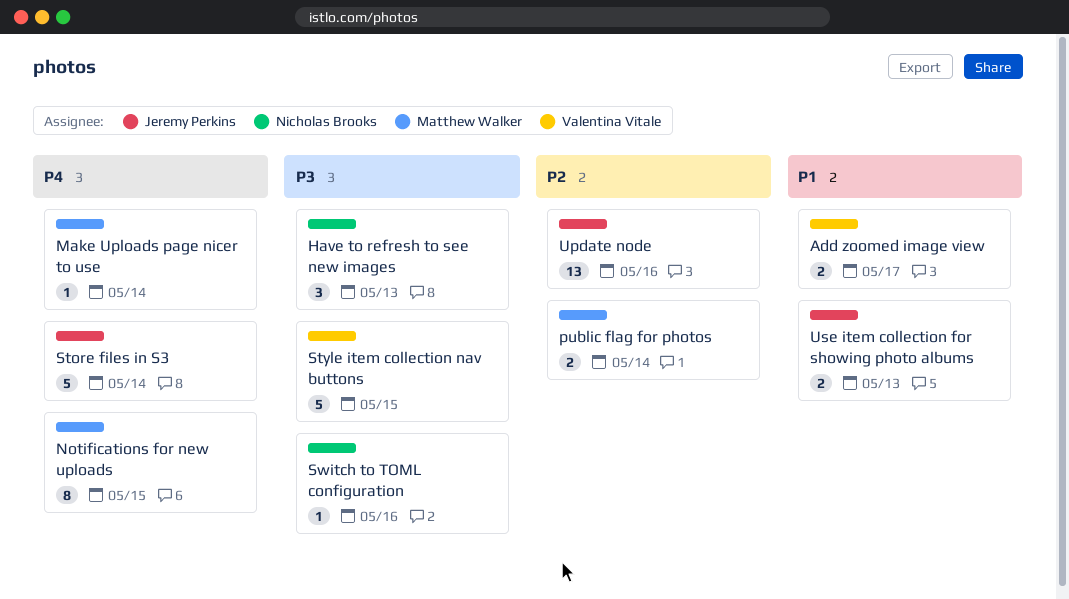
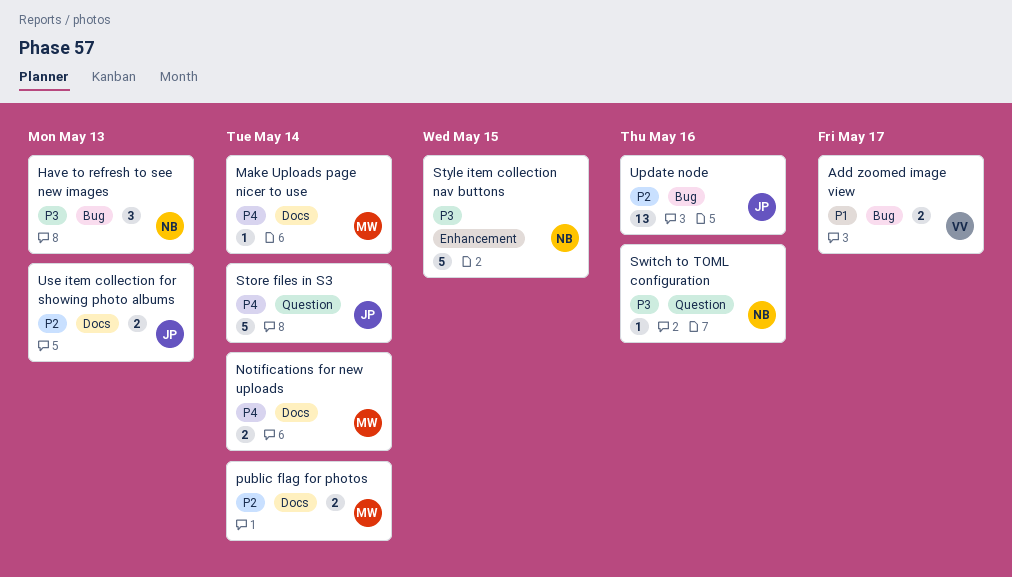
Notifications for new uploads, estimate: 8 -> 2
Notifications for new uploads, due: May 15 -> May 14
Style item collection nav buttons, owner: Valentina Vitale -> Nicholas Brooks
Use item collection for showing photo albums, priority: P1 -> P2

